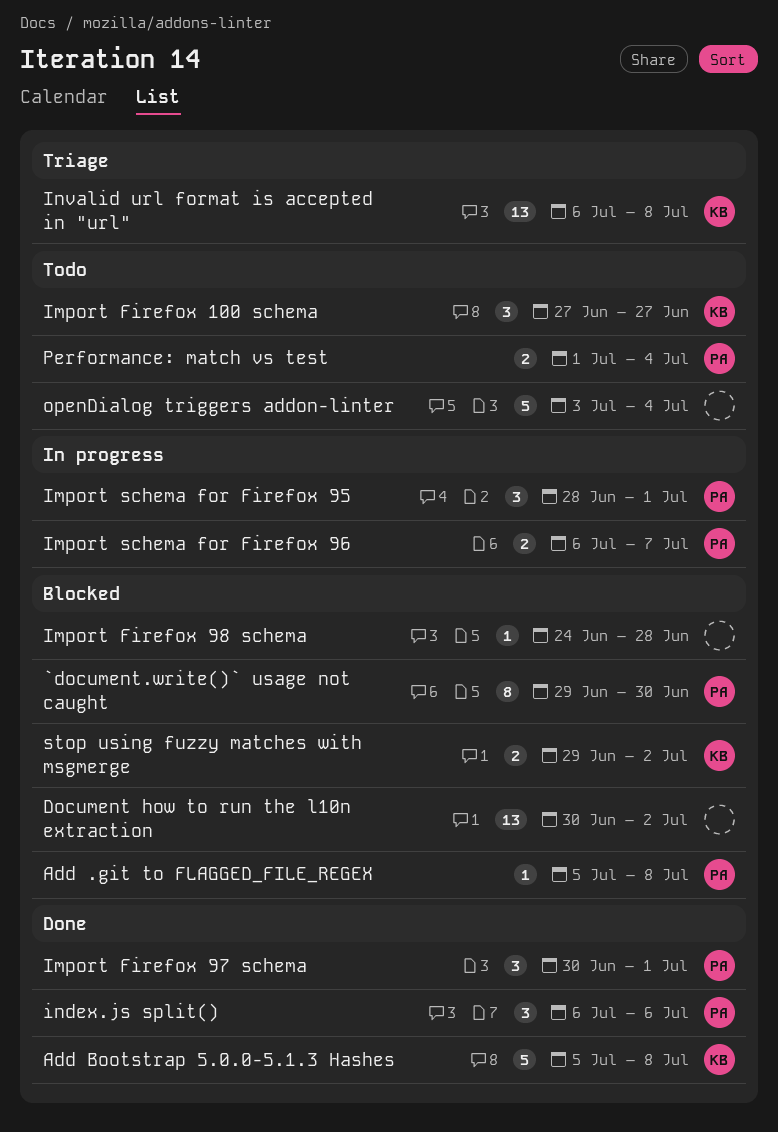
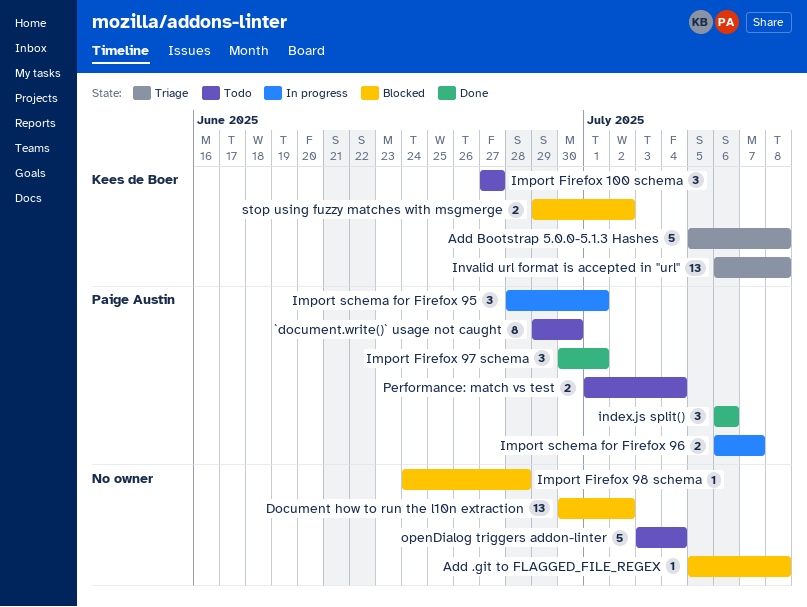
`document.write()` usage not caught, status: Blocked -> Todo
Add .git to FLAGGED_FILE_REGEX, owner: Paige Austin -> none
Add Bootstrap 5.0.0-5.1.3 Hashes, status: Done -> Triage

